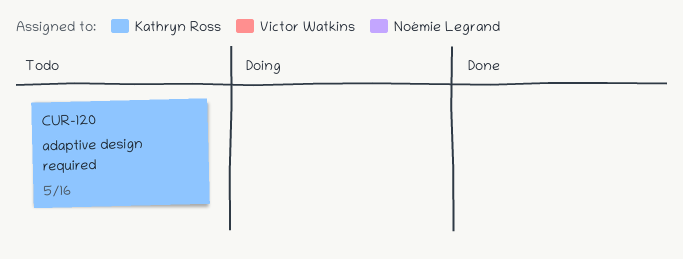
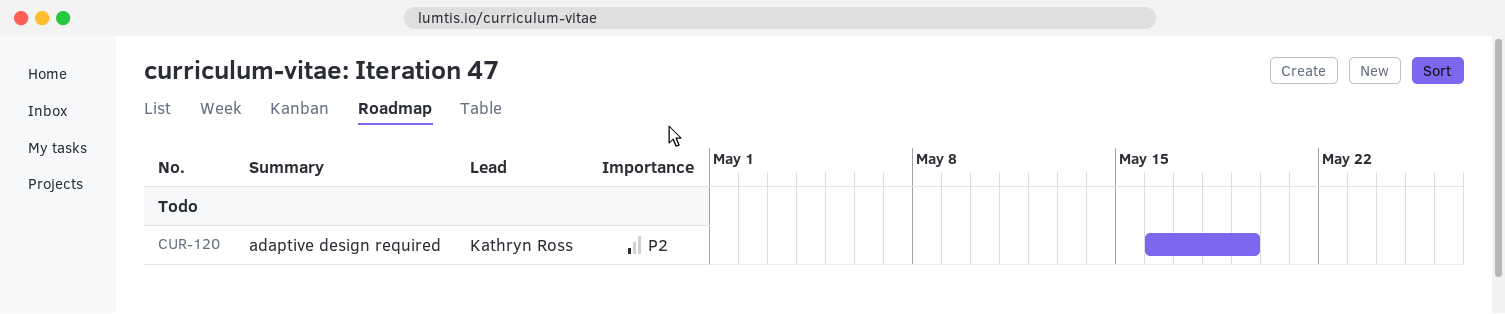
CUR-120, due: May 16 -> May 19

